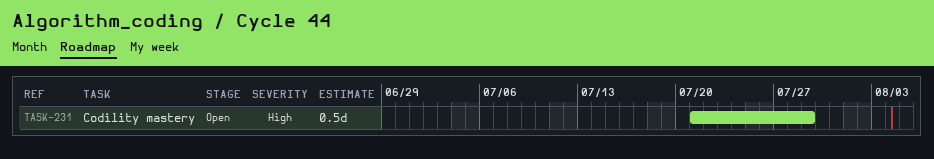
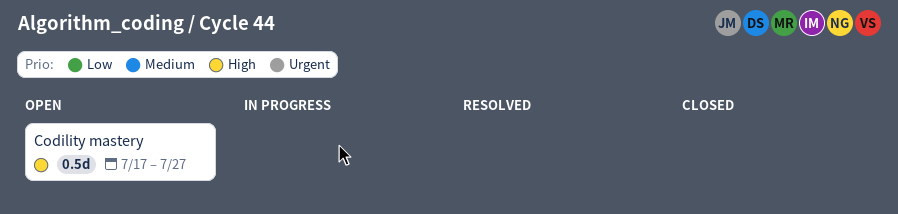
Codility mastery, start: Jul 21 -> Jul 17
Codility mastery, due: Jul 29 -> Jul 27

